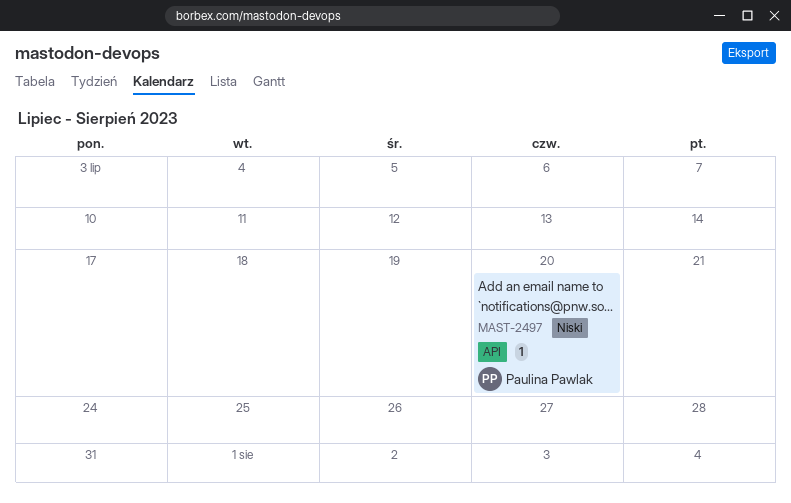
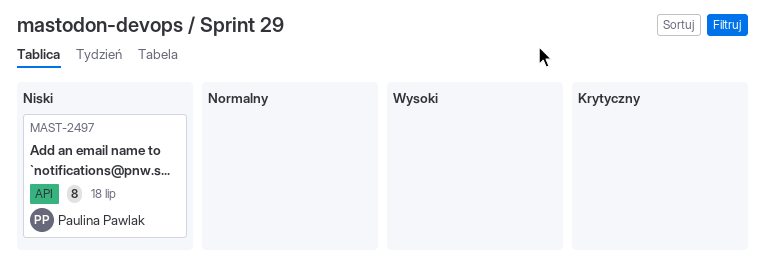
MAST-2497, estimate: 1 -> 8
MAST-2497, due: Jul 20 -> Jul 18

